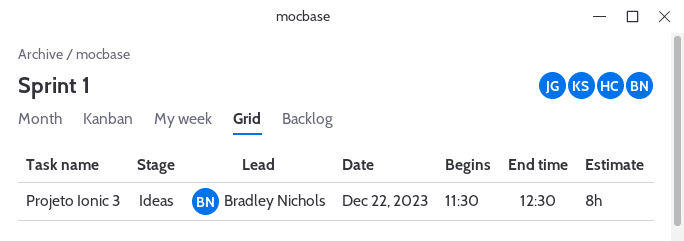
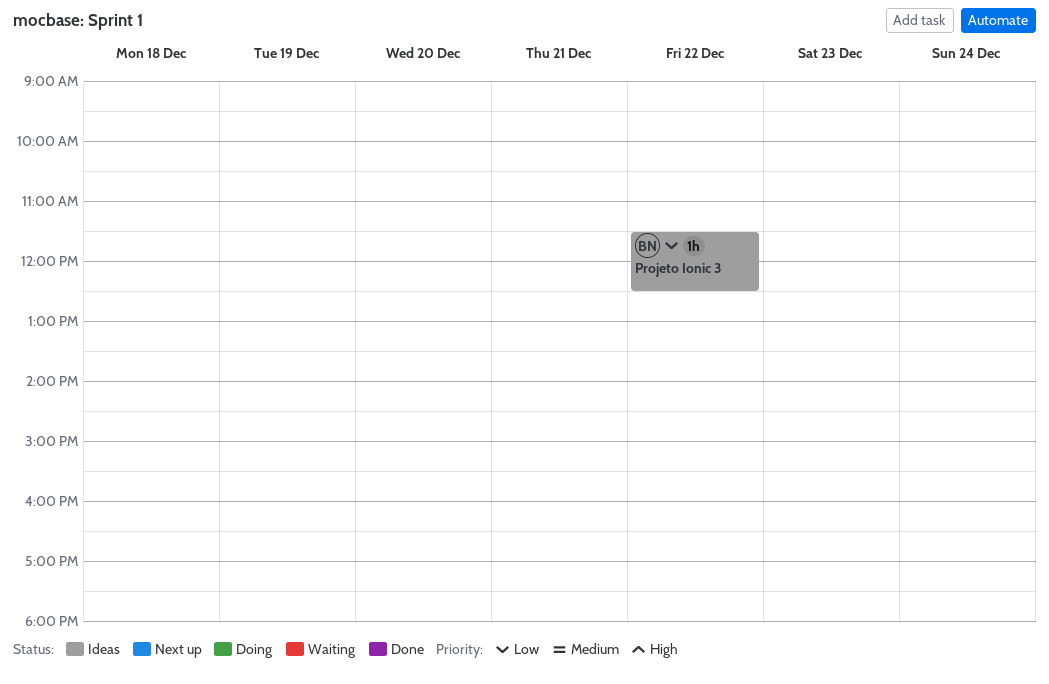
Projeto Ionic 3, estimate: 8h -> 1h

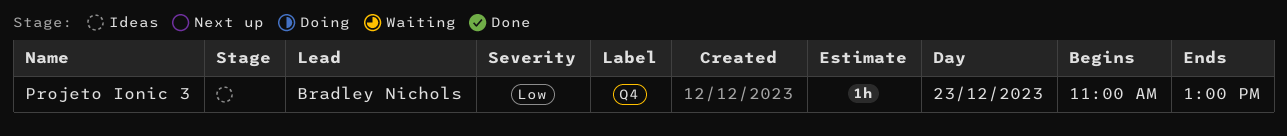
Projeto Ionic 3, day: Dec 22 -> Dec 23
Projeto Ionic 3, begins: 11:30 -> 11:00
Projeto Ionic 3, ends: 12:30 -> 13:00

